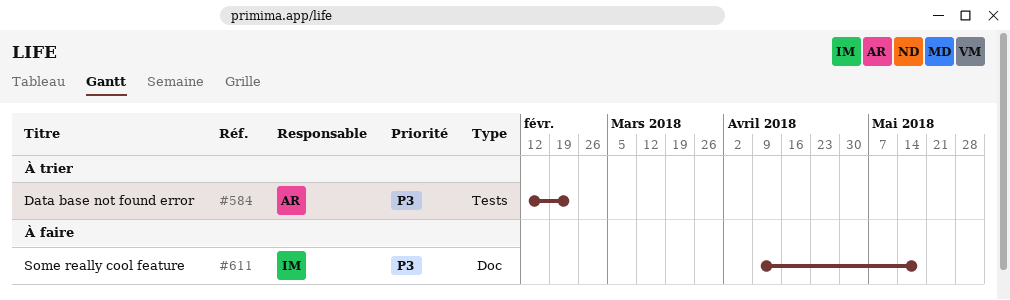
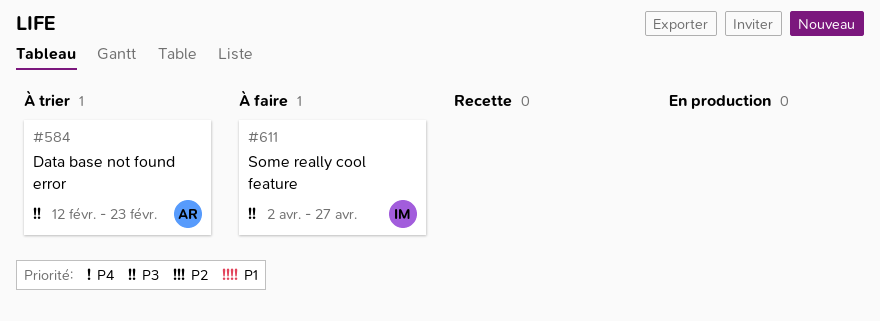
#611, start: Apr 9 -> Apr 2
#611, due: May 18 -> Apr 27

